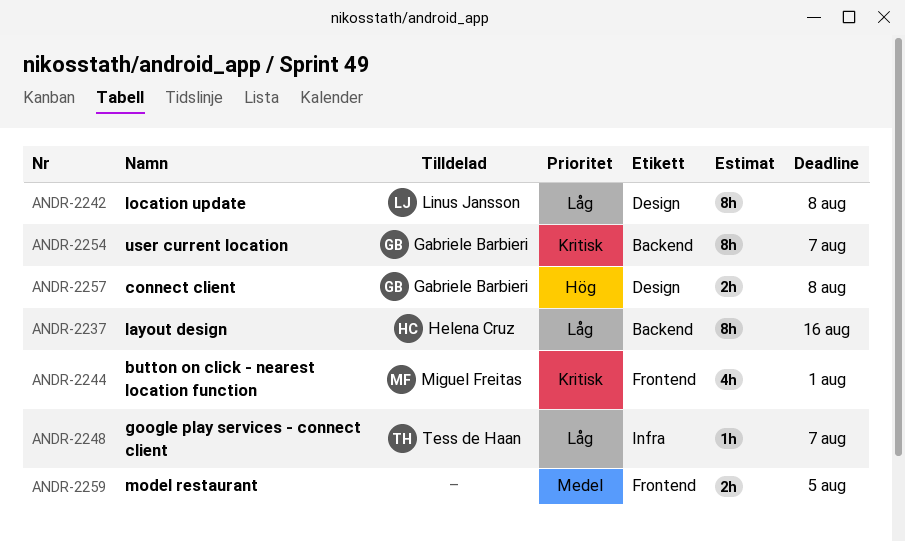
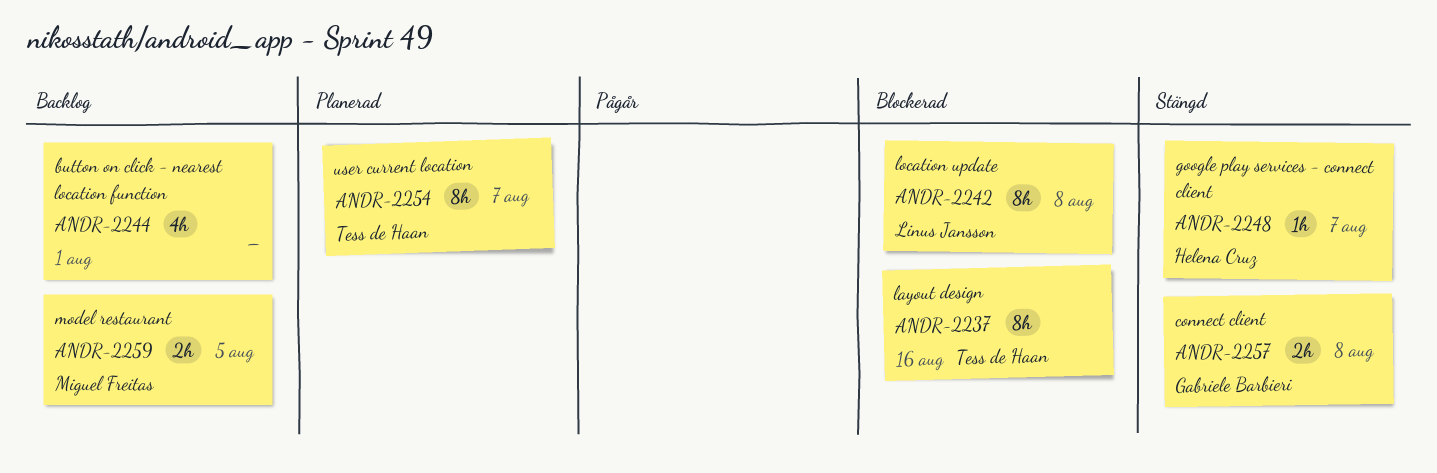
ANDR-2237, owner: Helena Cruz -> Tess de Haan
ANDR-2244, owner: Miguel Freitas -> none
ANDR-2248, owner: Tess de Haan -> Helena Cruz
ANDR-2254, owner: Gabriele Barbieri -> Tess de Haan
ANDR-2259, owner: none -> Miguel Freitas

